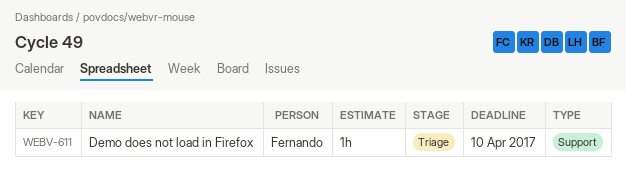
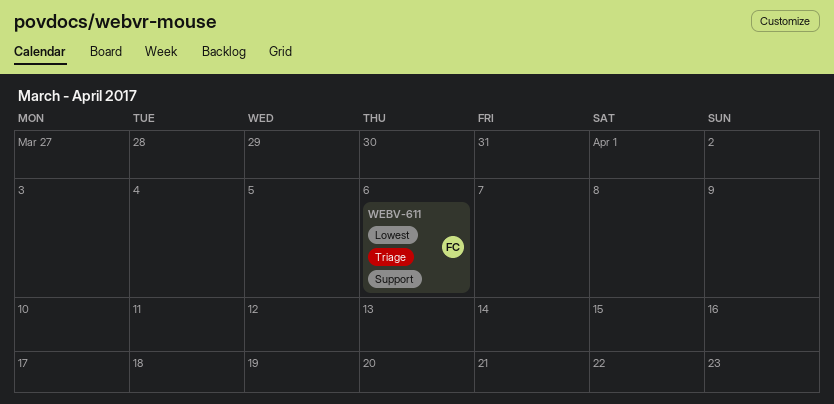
WEBV-611, due: Apr 10 -> Apr 6

